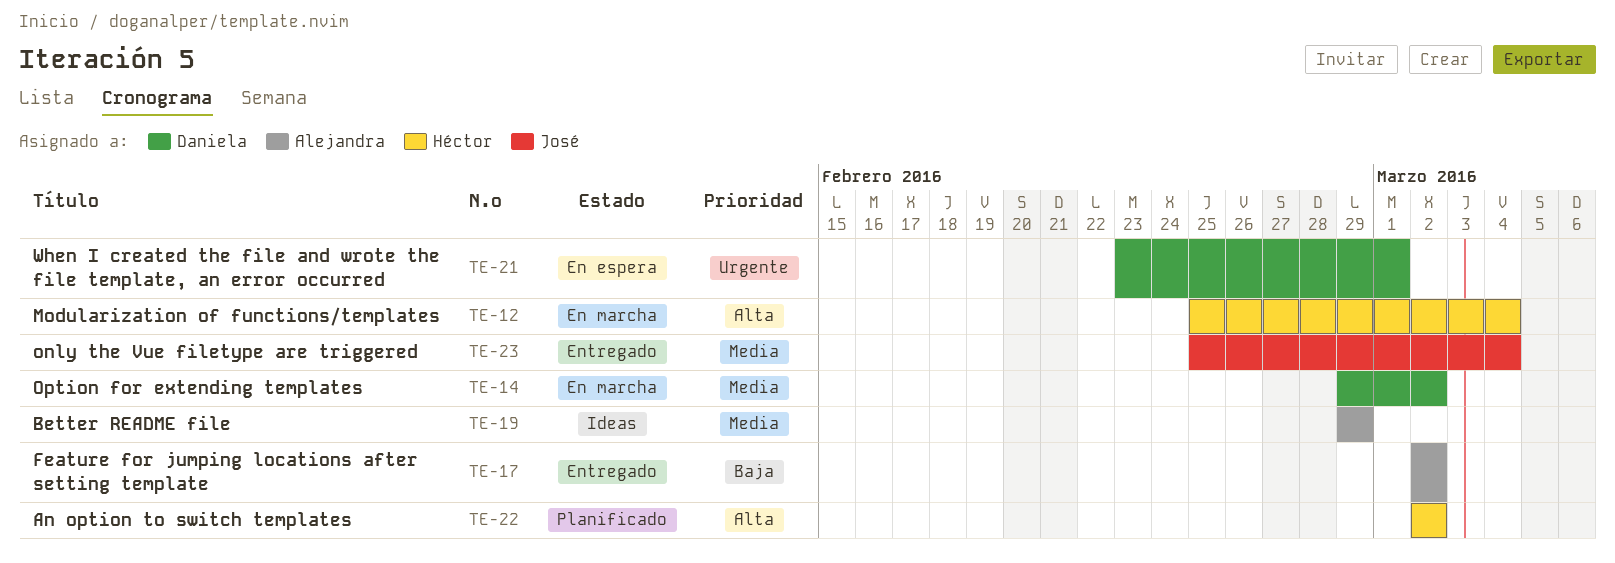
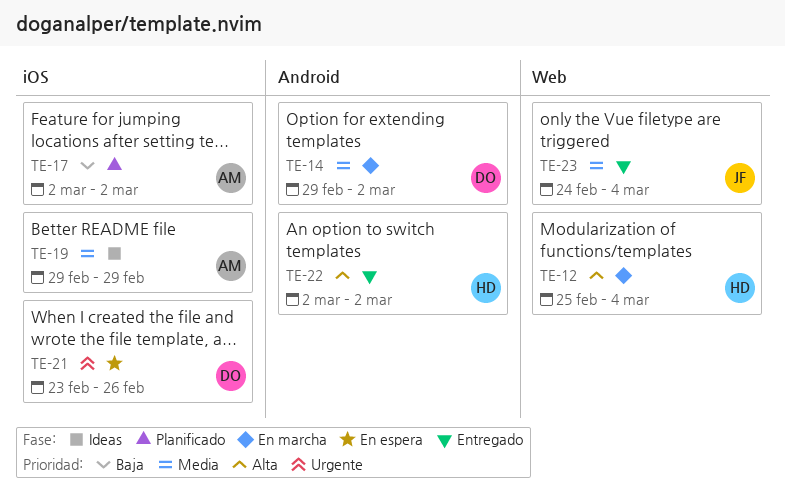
TE-17, status: Entregado -> Planificado
TE-21, due: Mar 1 -> Feb 26
TE-22, status: Planificado -> Entregado
TE-23, start: Feb 25 -> Feb 24

